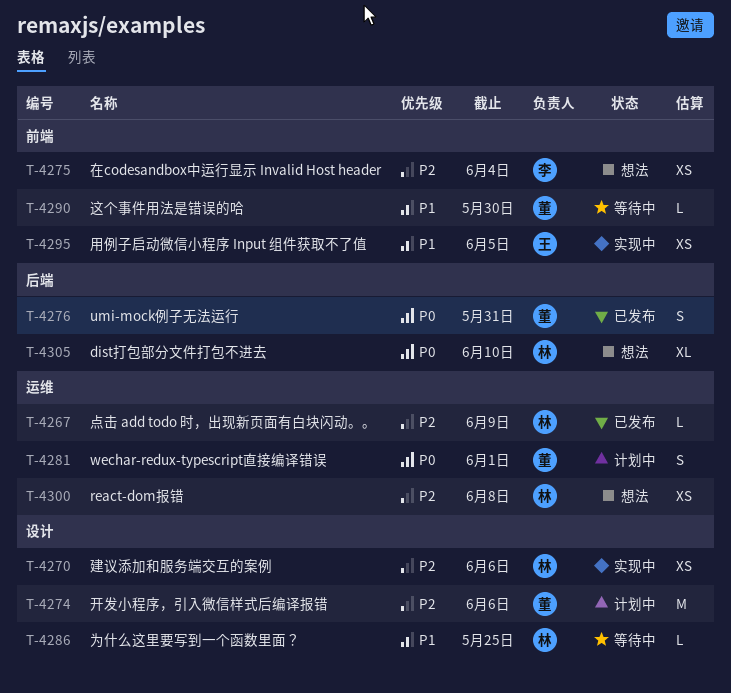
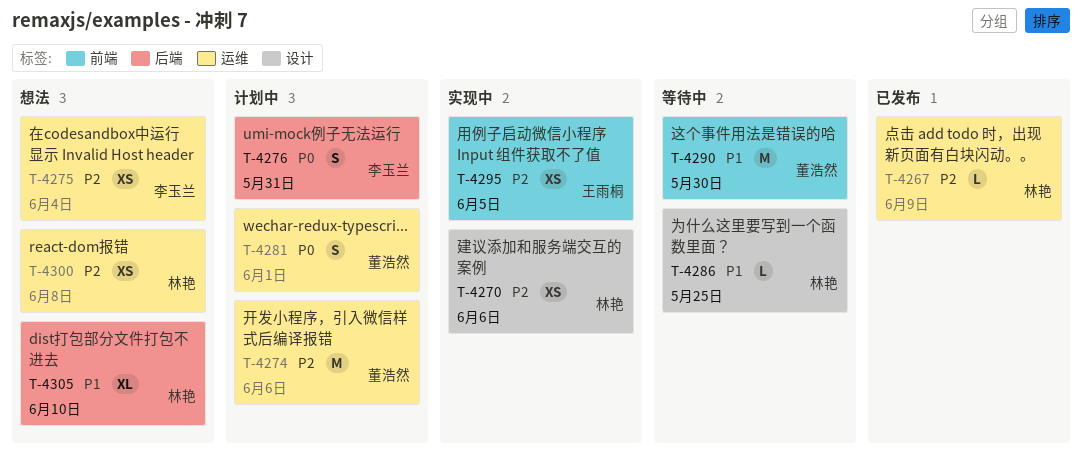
T-4274, label: 设计 -> 运维
T-4275, label: 前端 -> 运维
T-4276, status: 已发布 -> 计划中
T-4276, owner: 董浩然 -> 李玉兰
T-4290, estimate: L -> M
T-4295, priority: P1 -> P2
T-4305, priority: P0 -> P1

